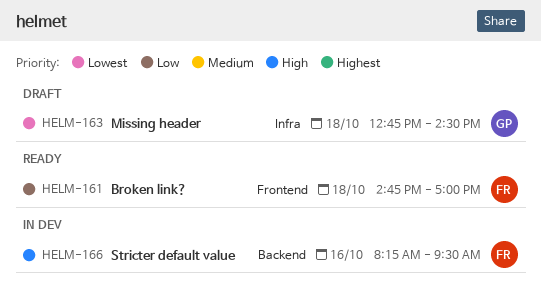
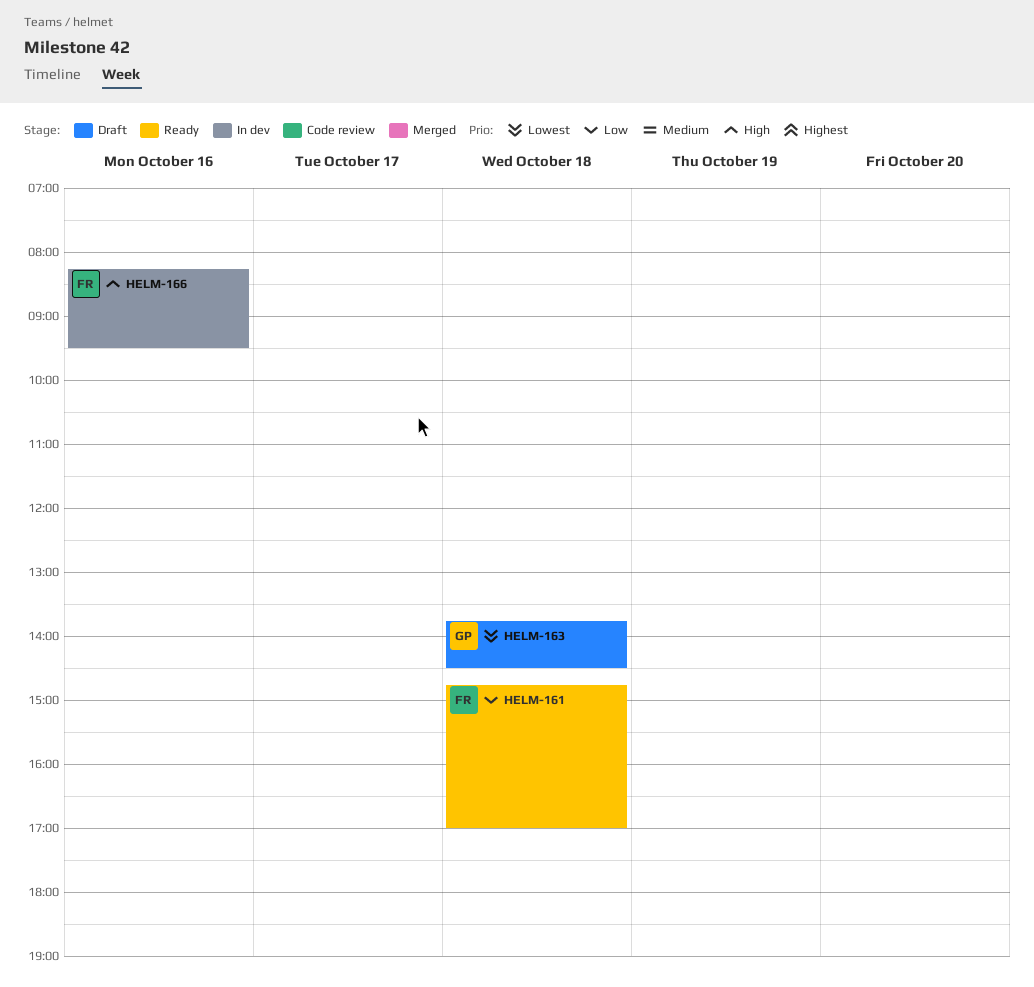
HELM-163, begins: 12:45 -> 13:45

